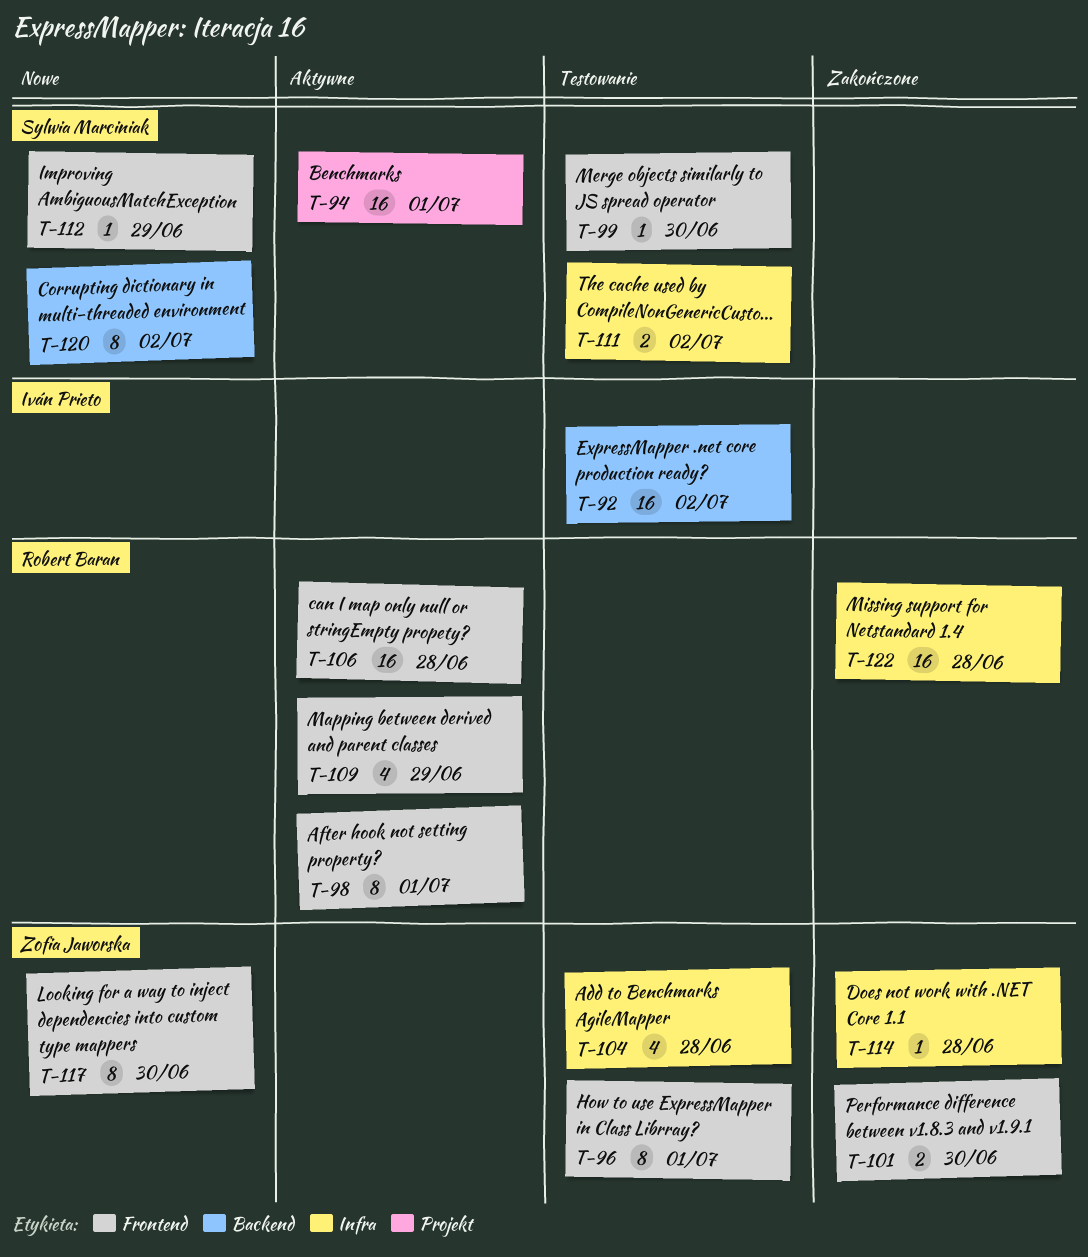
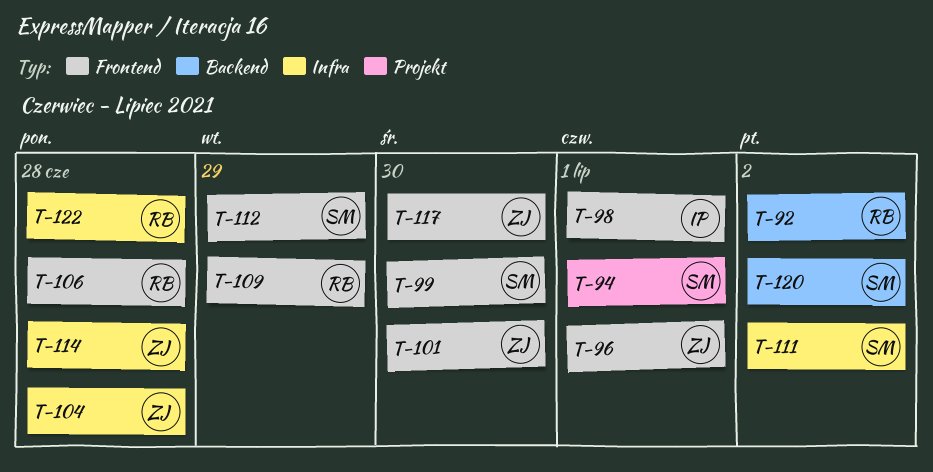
T-92, owner: Iván Prieto -> Robert Baran
T-98, owner: Robert Baran -> Iván Prieto

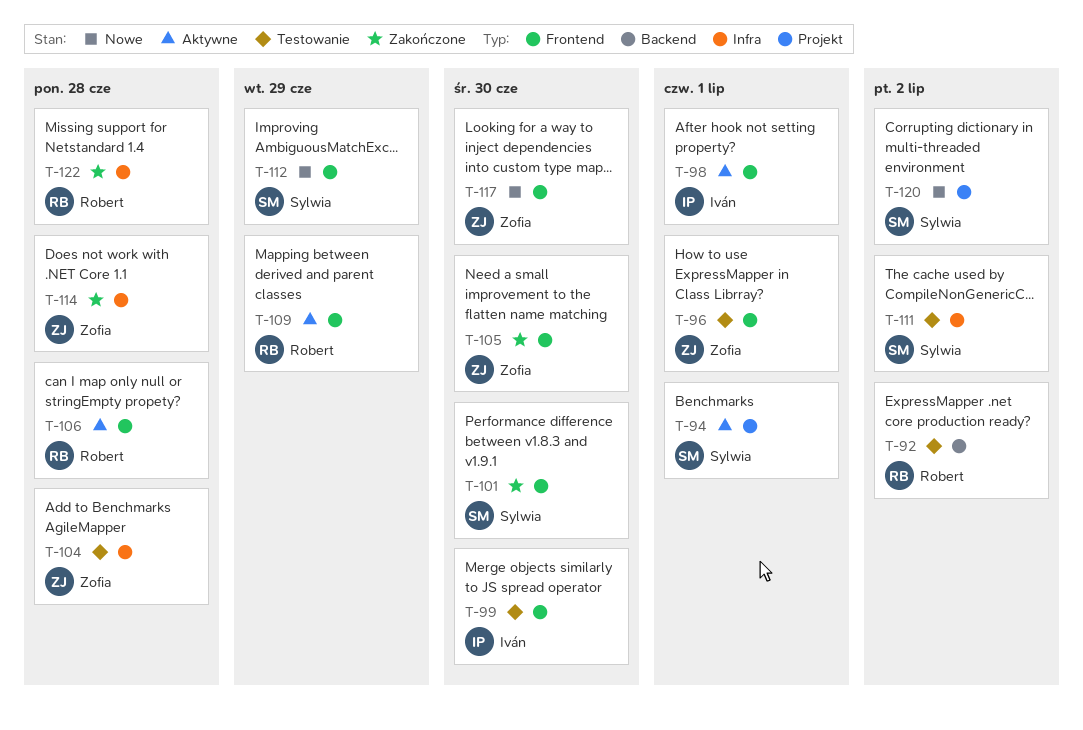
T-99, owner: Sylwia -> Iván
T-101, owner: Zofia -> Sylwia
T-105: none -> present
T-120, label: Backend -> Projekt

